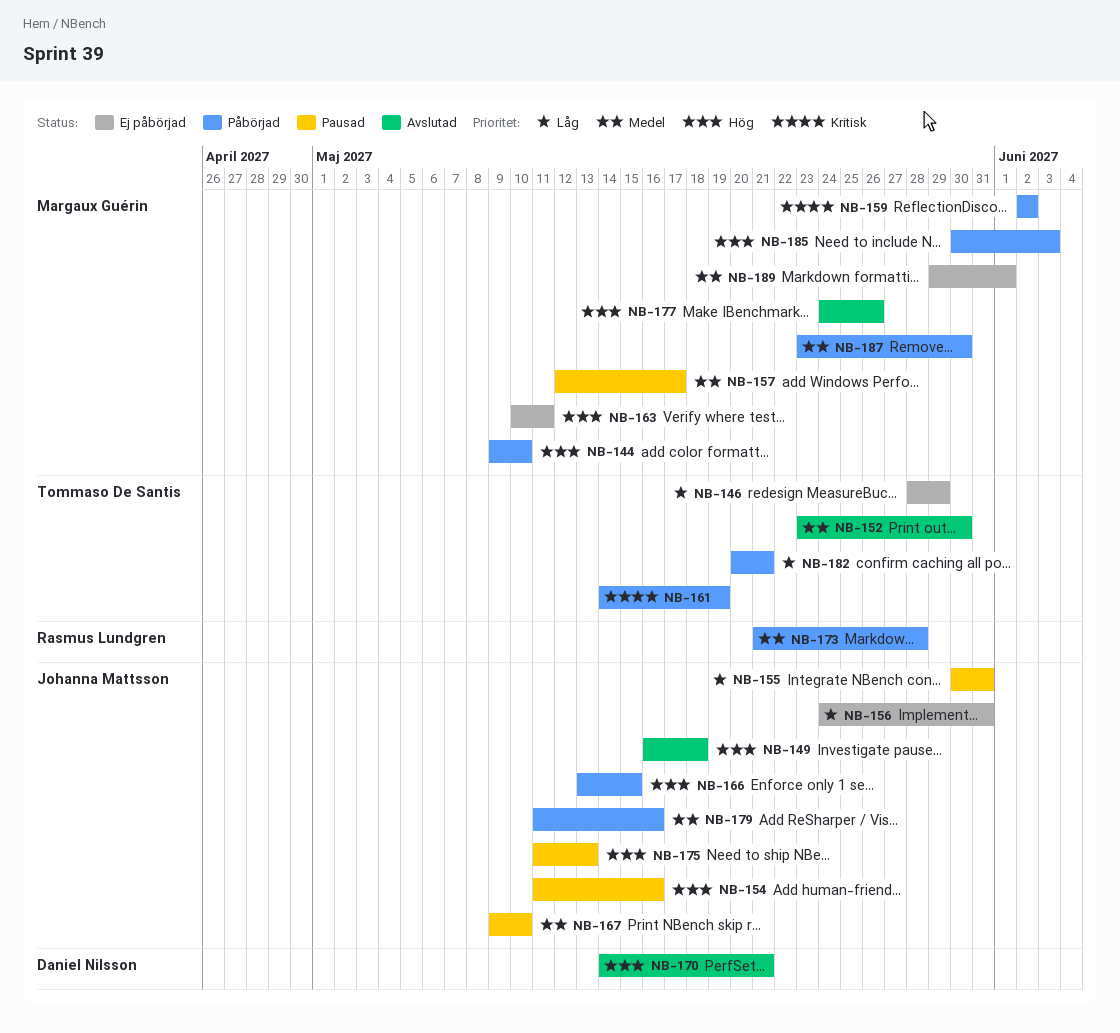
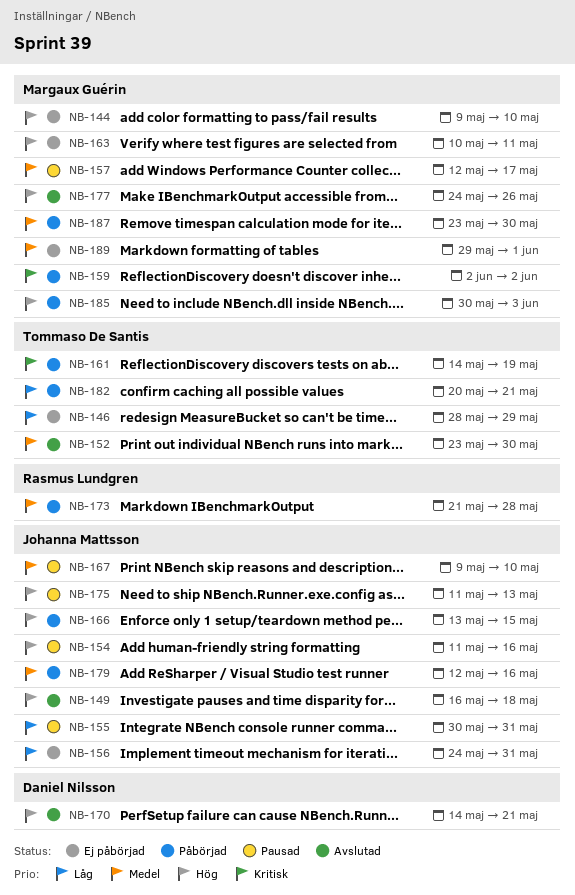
NB-144, status: Påbörjad -> Ej påbörjad
NB-179, start: May 11 -> May 12

